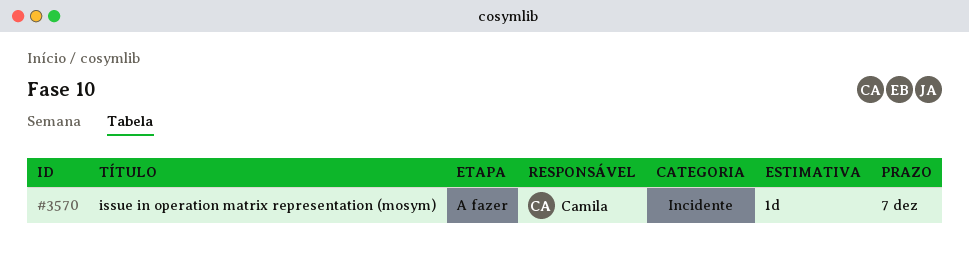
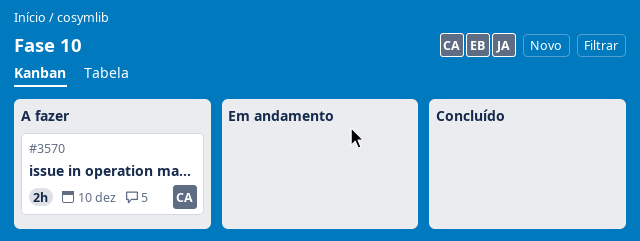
#3570, estimate: 1d -> 2h
#3570, due: Dec 7 -> Dec 10

